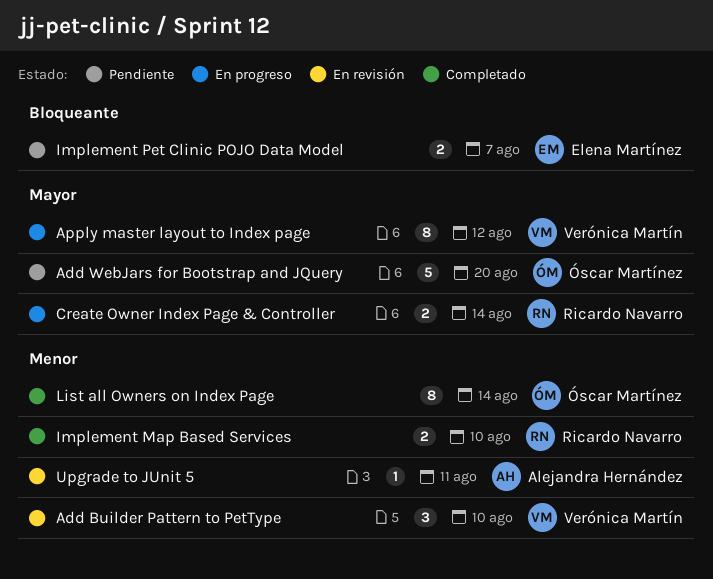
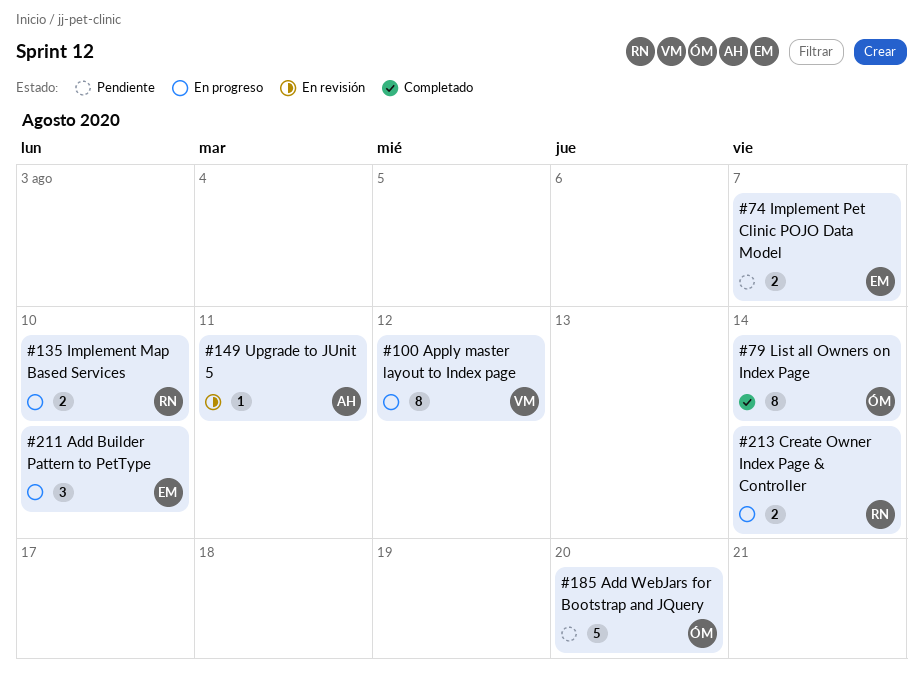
Add Builder Pattern to PetType, status: En revisión -> En progreso
Add Builder Pattern to PetType, owner: Verónica Martín -> Elena Martínez
Implement Map Based Services, status: Completado -> En progreso

